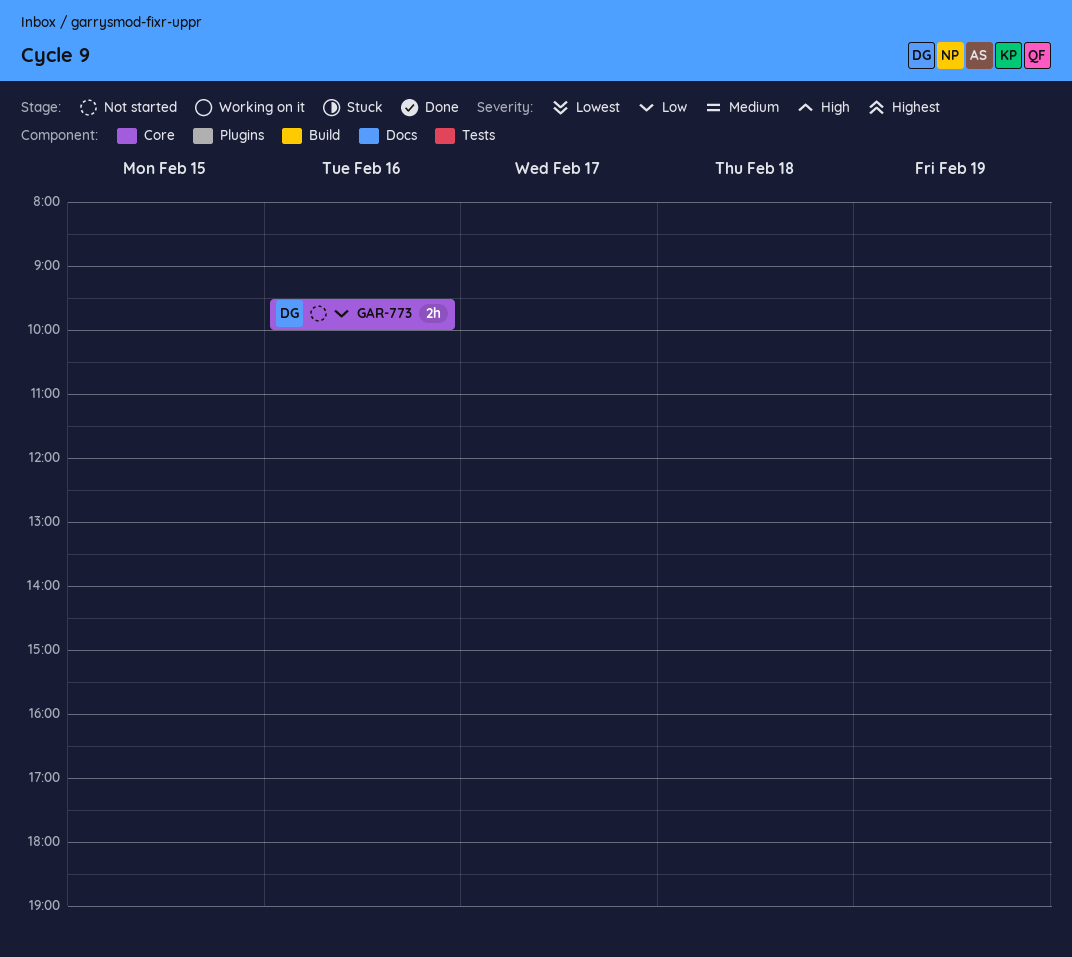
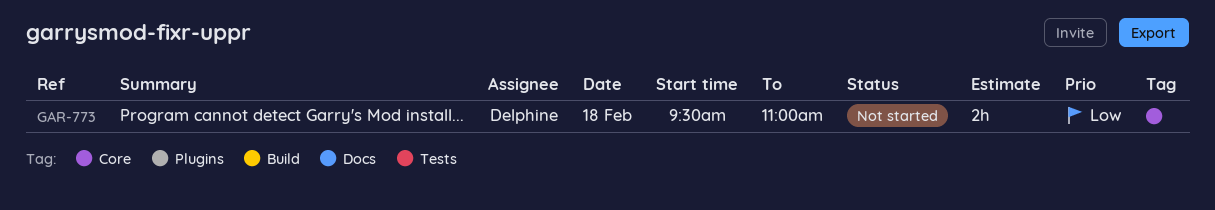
GAR-773, day: Feb 16 -> Feb 18
GAR-773, ends: 10:00 -> 11:00

